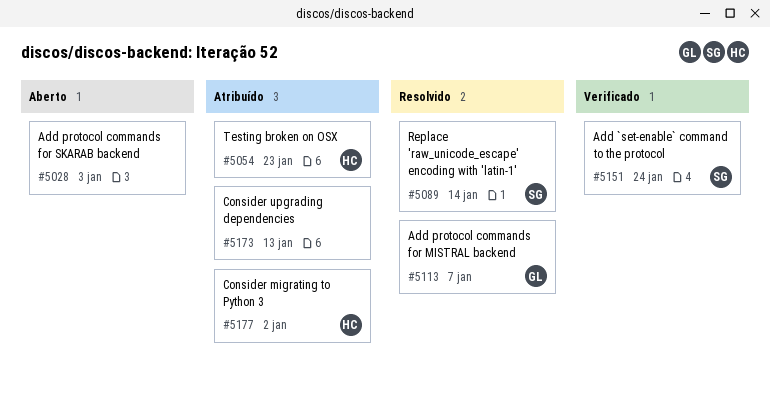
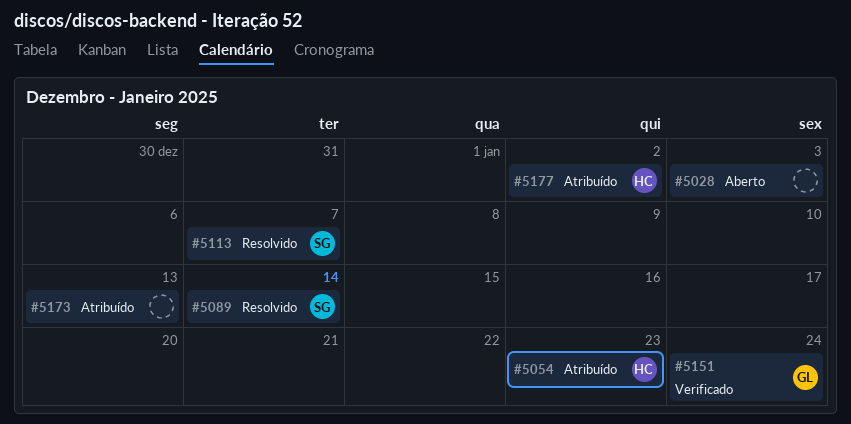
#5113, owner: GL -> SG
#5151, owner: SG -> GL

